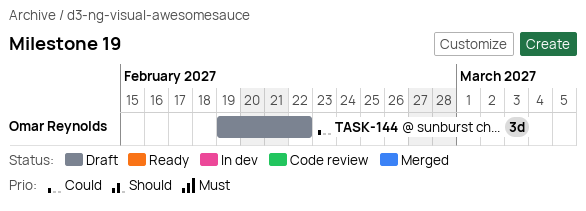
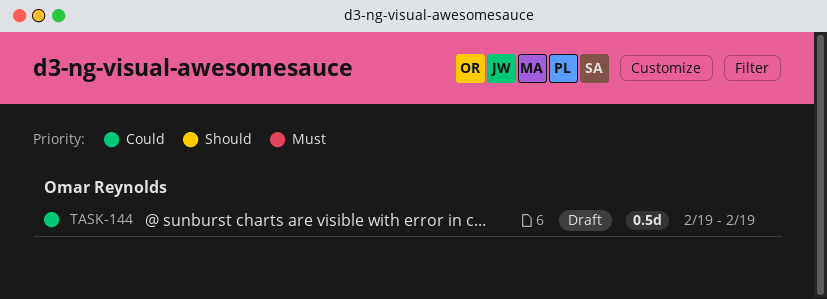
TASK-144, estimate: 3d -> 0.5d
TASK-144, due: Feb 22 -> Feb 19

